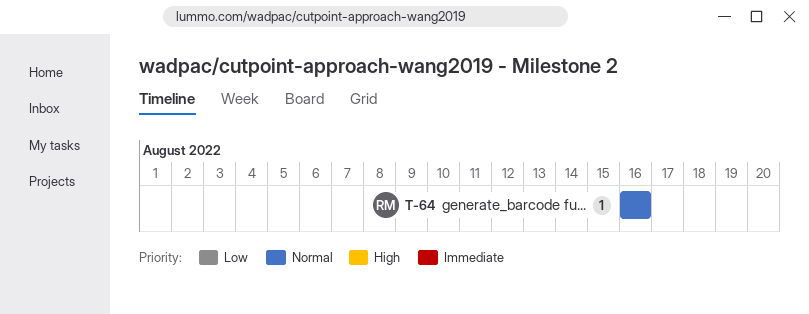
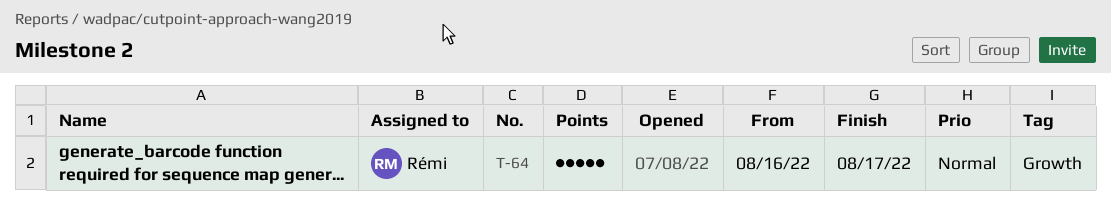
T-64, estimate: 1 -> 5
T-64, due: Aug 16 -> Aug 17

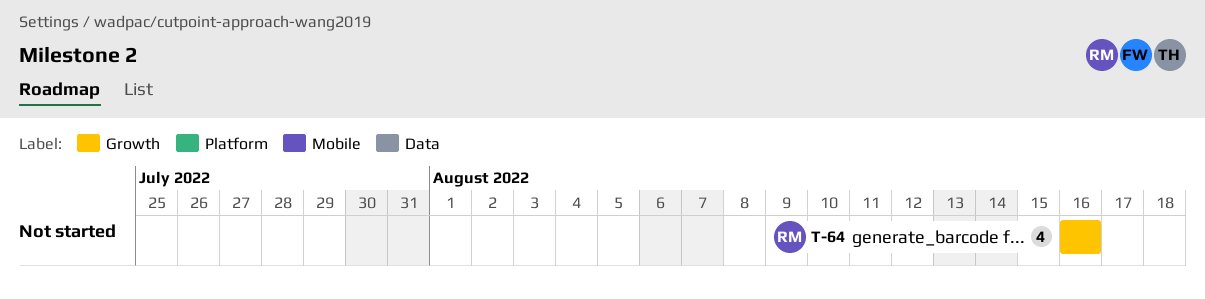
T-64, estimate: 5 -> 4
T-64, due: Aug 17 -> Aug 16

